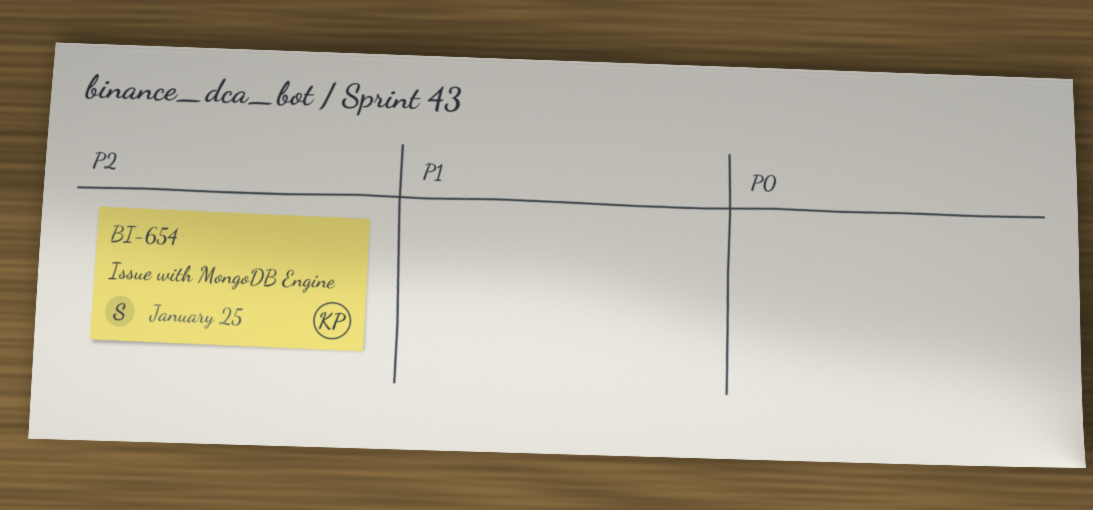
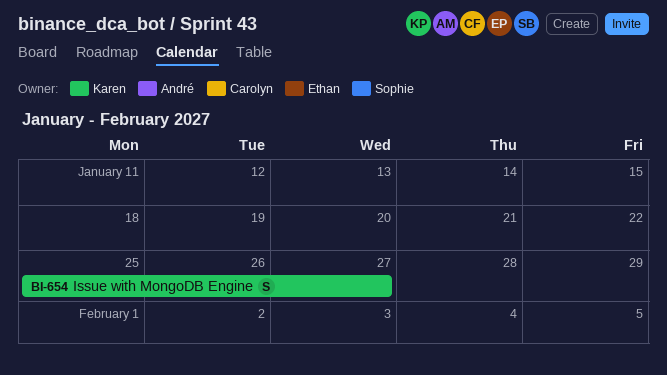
BI-654, due: Jan 25 -> Jan 27

